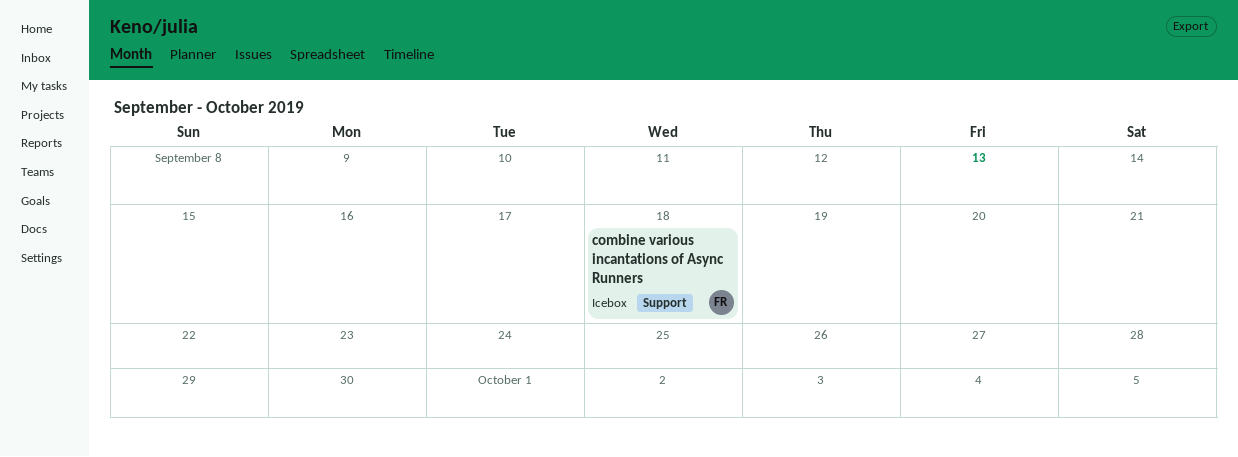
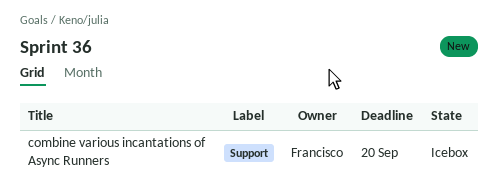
combine various incantations of Async Runners, due: Sep 18 -> Sep 20

